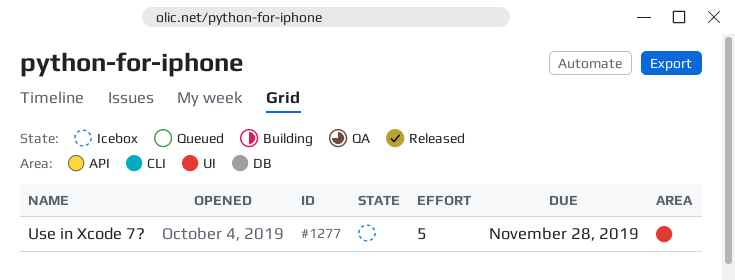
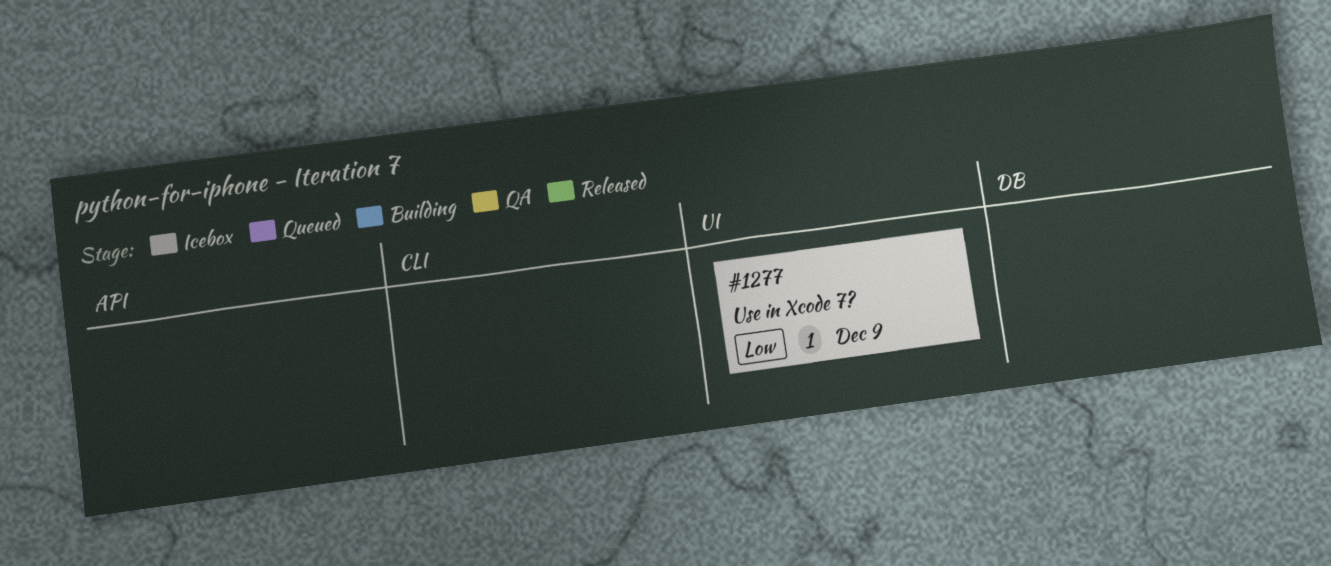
#1277, estimate: 5 -> 1
#1277, due: Nov 28 -> Dec 9

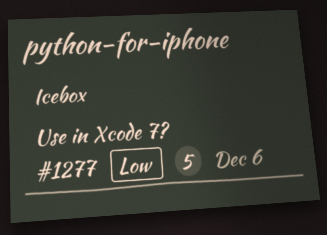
#1277, estimate: 1 -> 5
#1277, due: Dec 9 -> Dec 6

